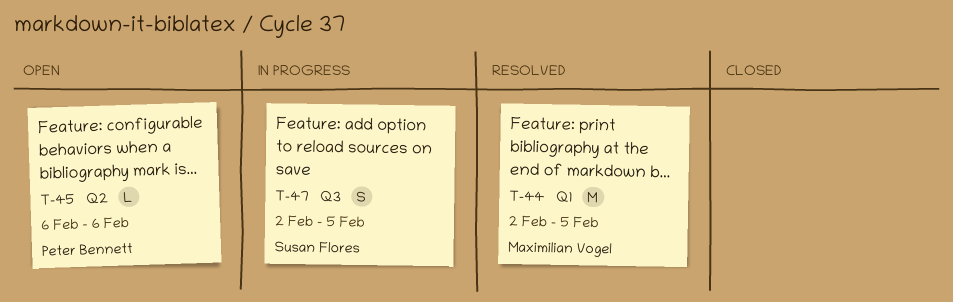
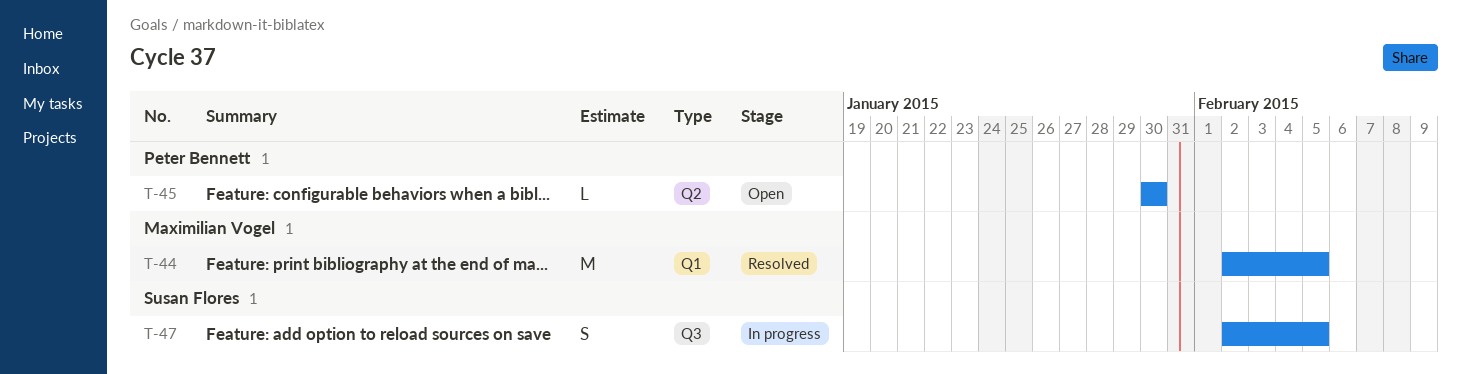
T-45, start: Feb 6 -> Jan 30
T-45, due: Feb 6 -> Jan 30

